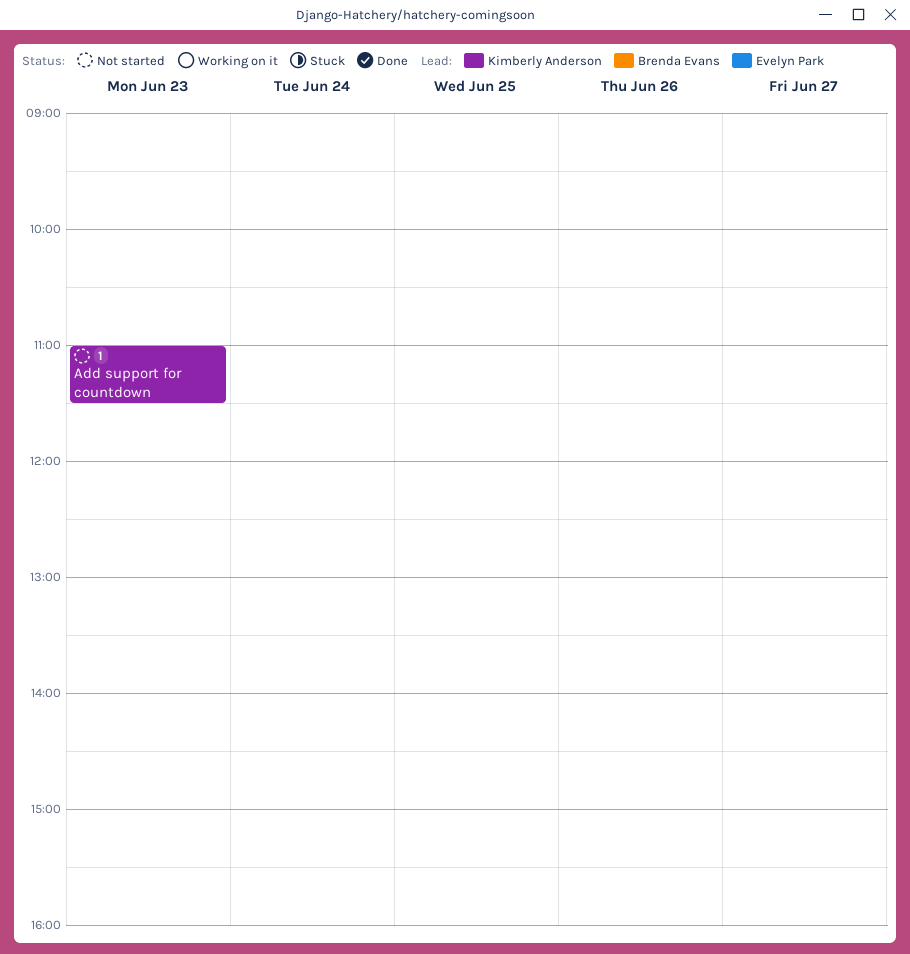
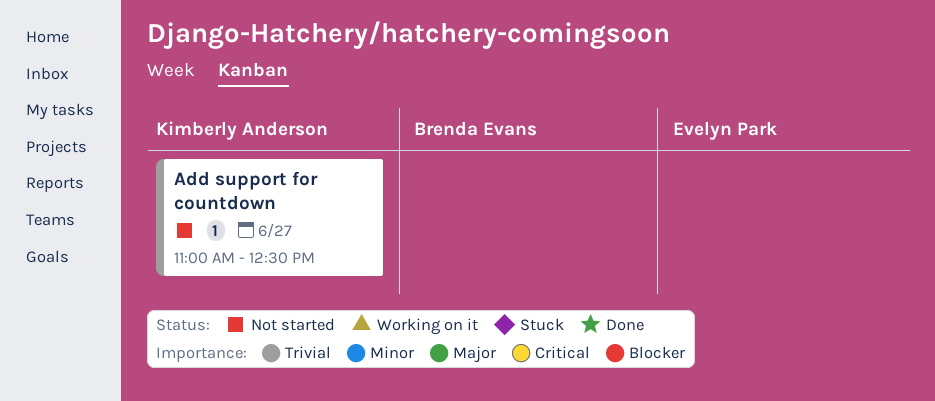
Add support for countdown, day: Jun 23 -> Jun 27
Add support for countdown, ends: 11:30 -> 12:30

